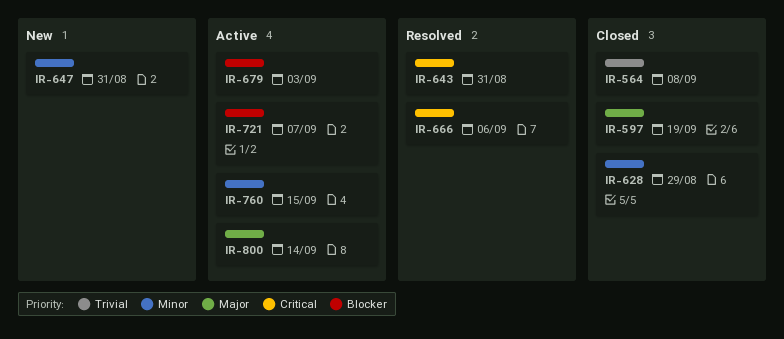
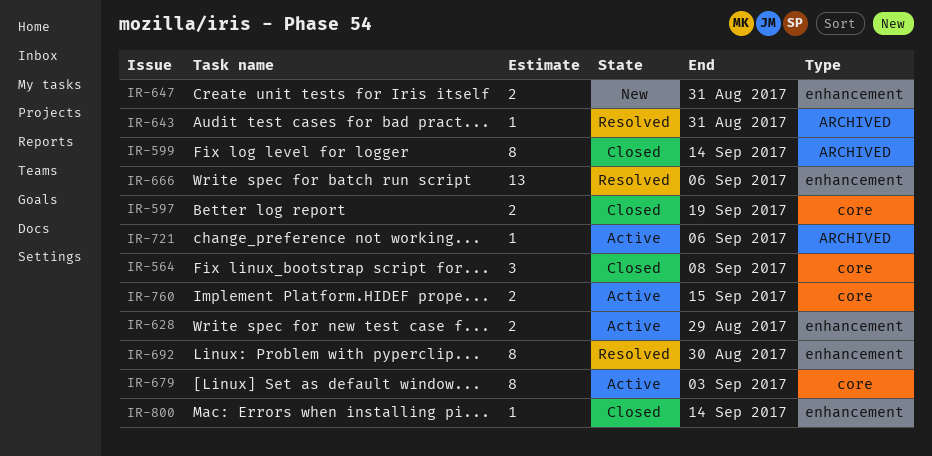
IR-599: none -> present
IR-628, status: Closed -> Active
IR-692: none -> present
IR-721, due: Sep 7 -> Sep 6
IR-800, status: Active -> Closed

